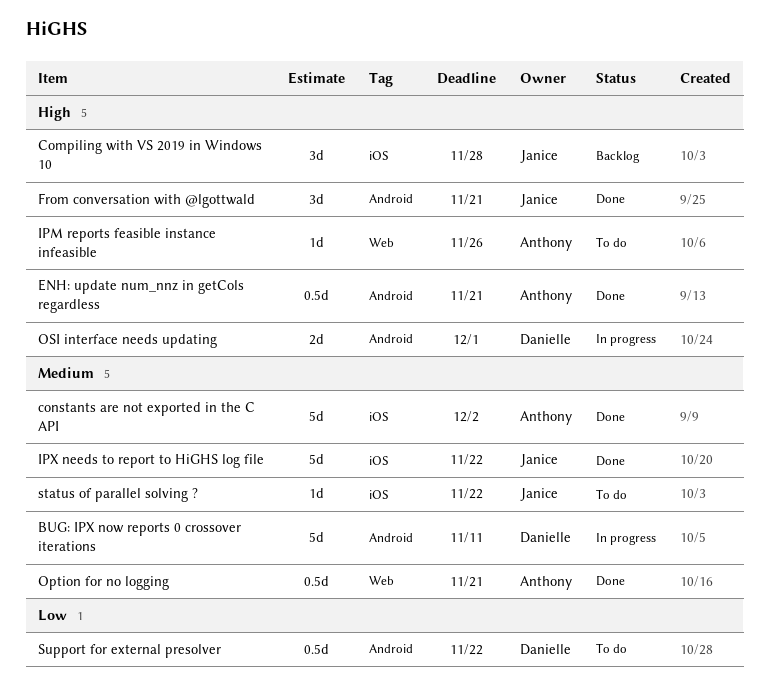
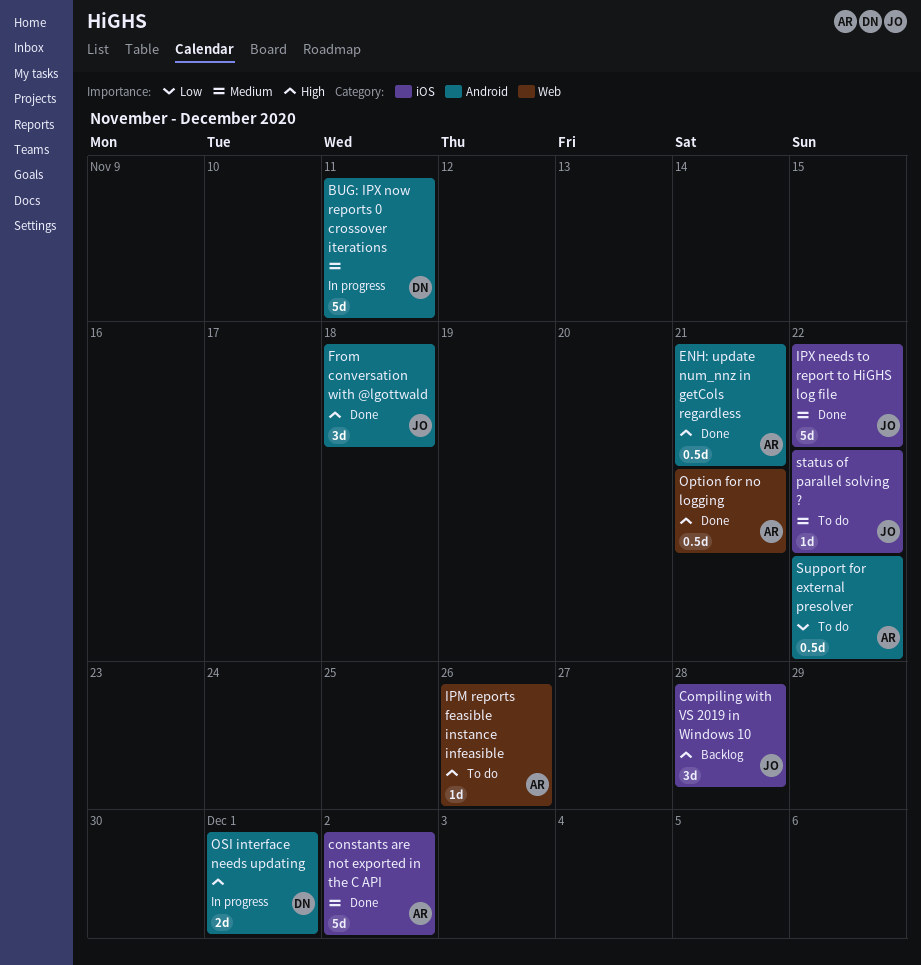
From conversation with @lgottwald, due: Nov 21 -> Nov 18
Option for no logging, priority: Medium -> High
Support for external presolver, owner: Danielle -> Anthony

